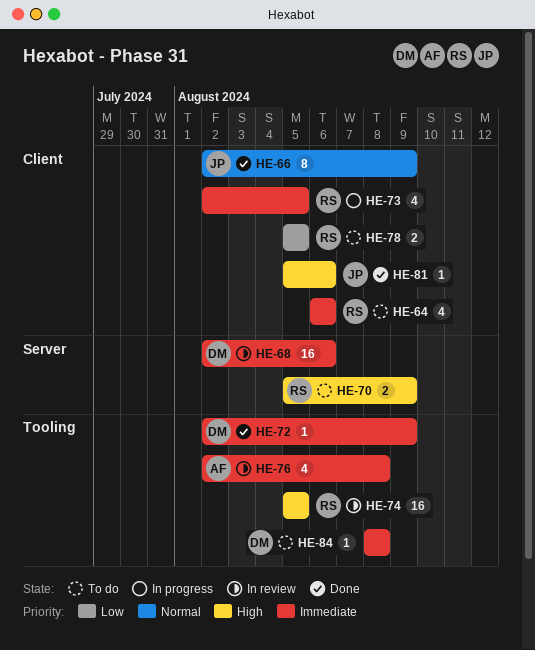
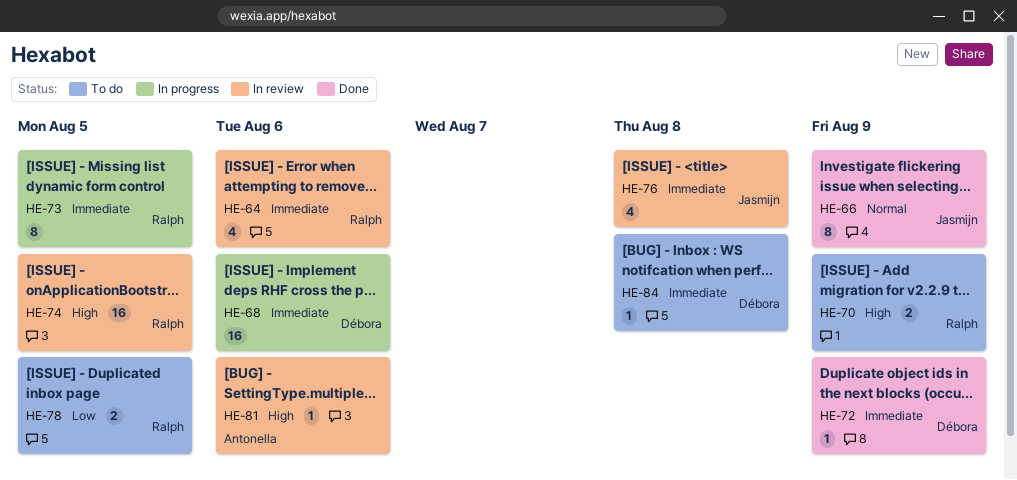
HE-64, status: To do -> In review
HE-68, status: In review -> In progress
HE-73, estimate: 4 -> 8
HE-76, owner: Antonella -> Jasmijn
HE-81, status: Done -> In review
HE-81, owner: Jasmijn -> Antonella

